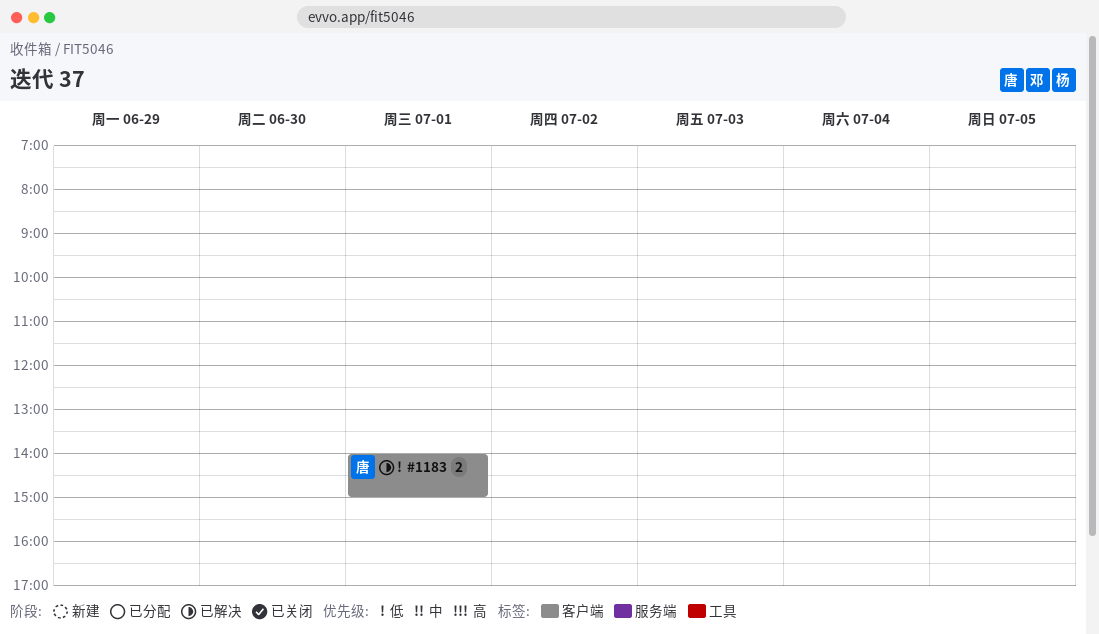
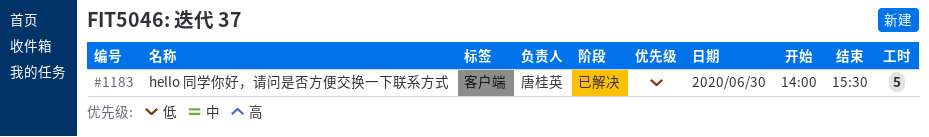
#1183, estimate: 2 -> 5
#1183, day: Jul 1 -> Jun 30
#1183, ends: 15:00 -> 15:30

